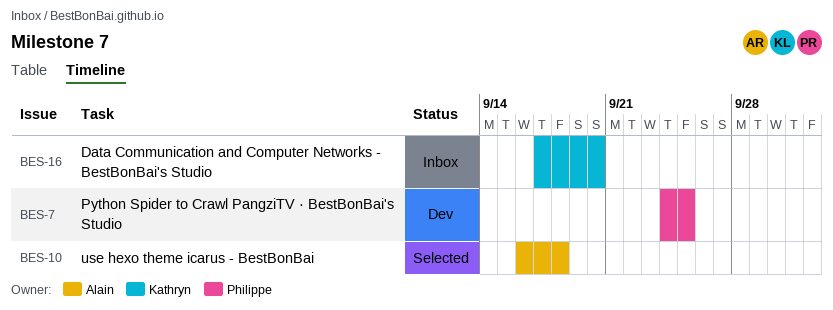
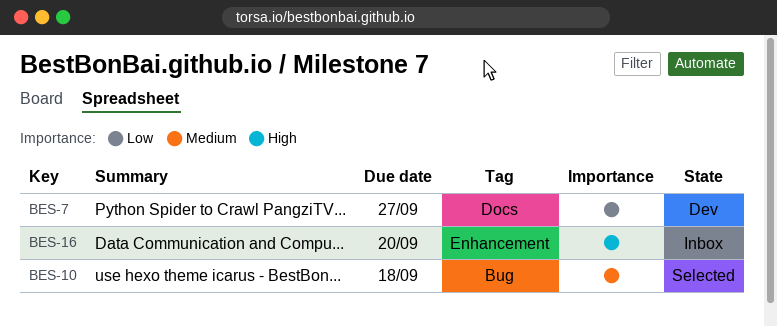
BES-7, due: Sep 25 -> Sep 27

